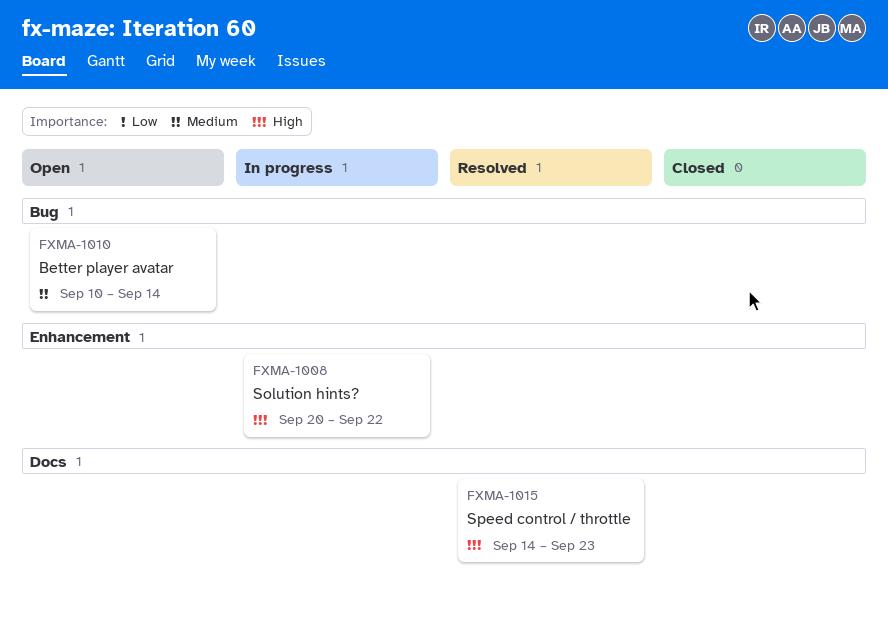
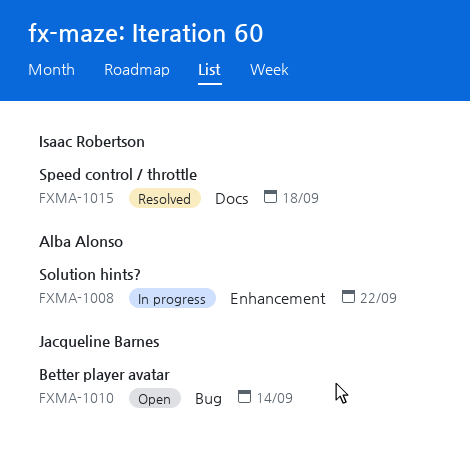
FXMA-1015, due: Sep 23 -> Sep 18

